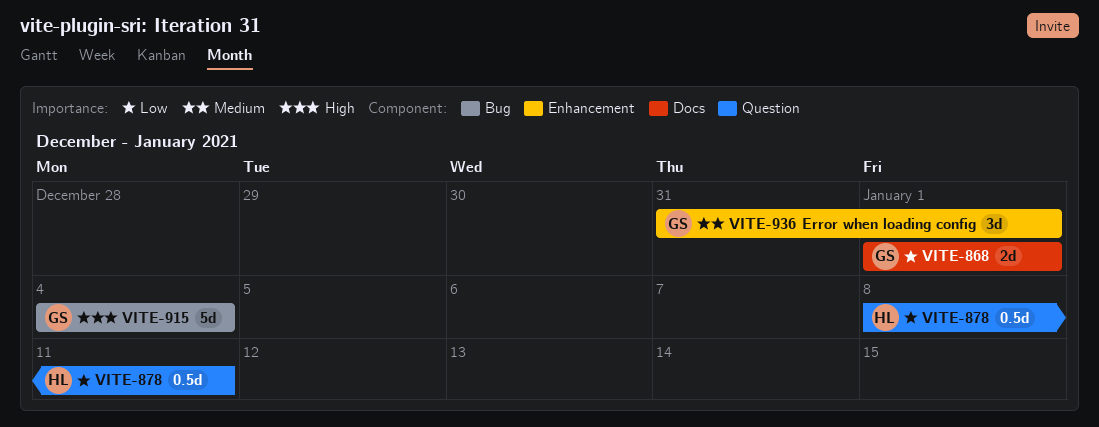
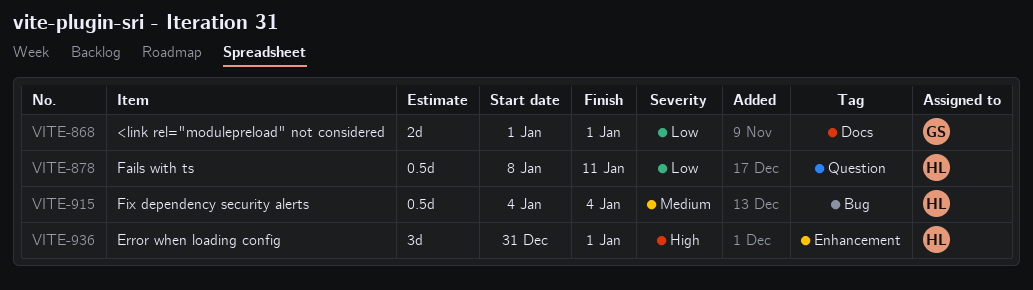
VITE-915, owner: GS -> HL
VITE-915, priority: High -> Medium
VITE-915, estimate: 5d -> 0.5d
VITE-936, owner: GS -> HL
VITE-936, priority: Medium -> High

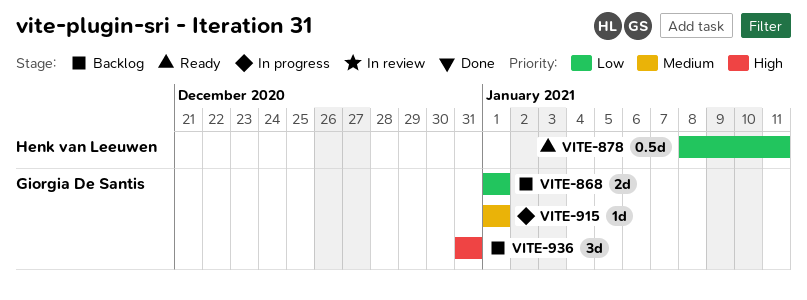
VITE-915, owner: Henk van Leeuwen -> Giorgia De Santis
VITE-915, estimate: 0.5d -> 1d
VITE-915, start: Jan 4 -> Jan 1
VITE-915, due: Jan 4 -> Jan 1
VITE-936, owner: Henk van Leeuwen -> Giorgia De Santis
VITE-936, due: Jan 1 -> Dec 31

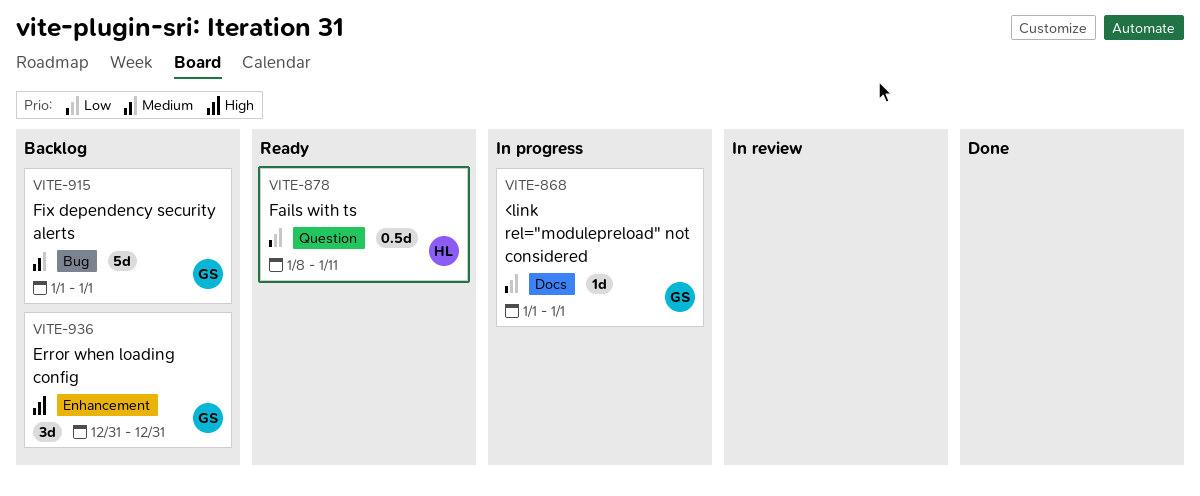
VITE-868, status: Backlog -> In progress
VITE-868, estimate: 2d -> 1d
VITE-915, status: In progress -> Backlog
VITE-915, estimate: 1d -> 5d

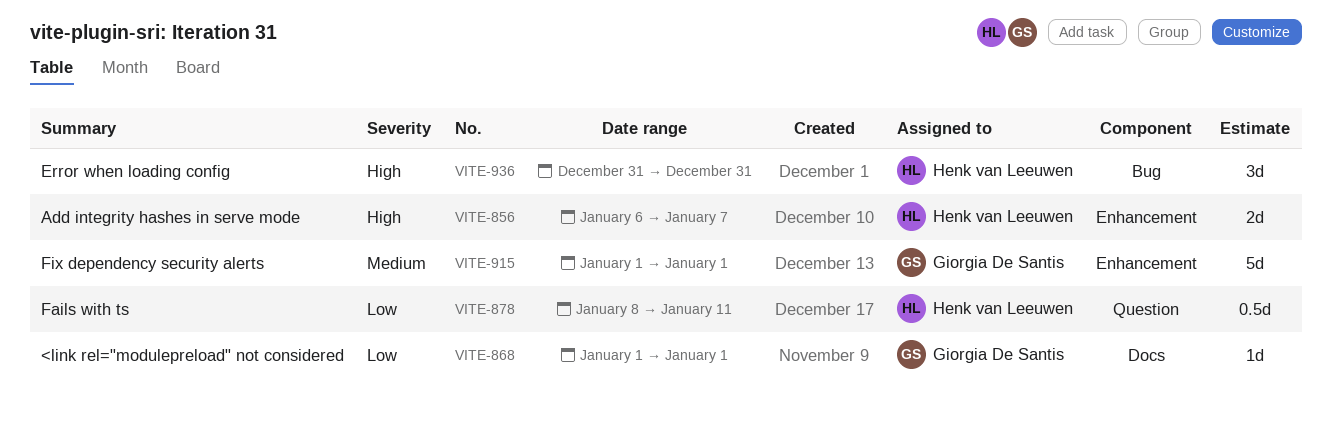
VITE-856: none -> present
VITE-915, label: Bug -> Enhancement
VITE-936, owner: Giorgia De Santis -> Henk van Leeuwen
VITE-936, label: Enhancement -> Bug

